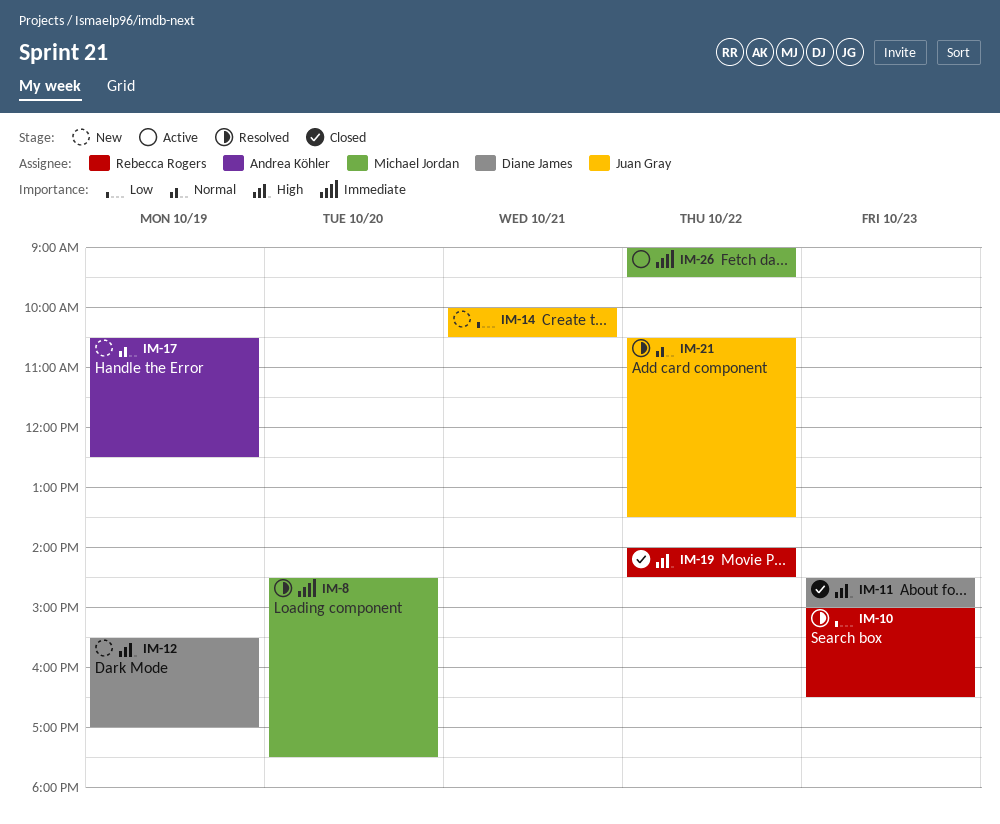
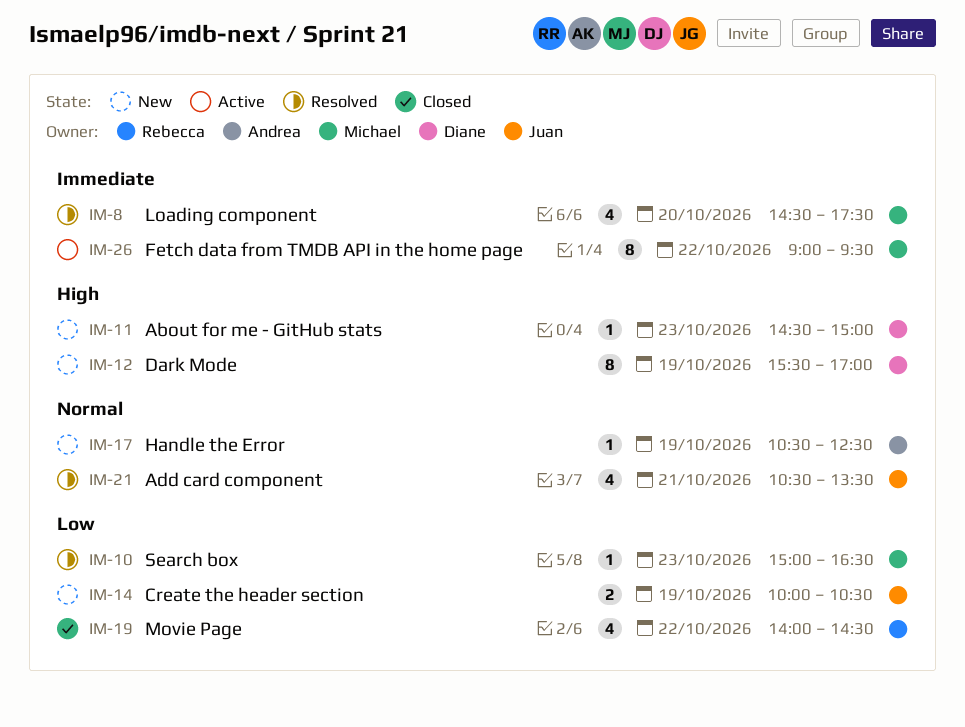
IM-10, owner: Rebecca Rogers -> Michael Jordan
IM-11, status: Closed -> New
IM-14, day: Oct 21 -> Oct 19
IM-19, priority: High -> Low
IM-21, day: Oct 22 -> Oct 21

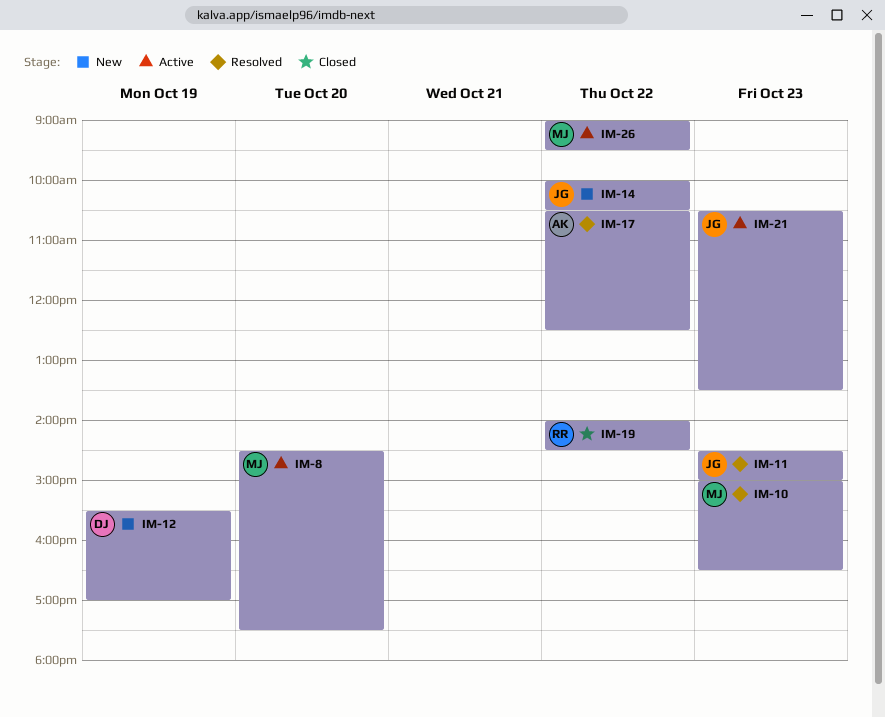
IM-8, status: Resolved -> Active
IM-11, status: New -> Resolved
IM-11, owner: Diane -> Juan
IM-14, day: Oct 19 -> Oct 22
IM-17, status: New -> Resolved
IM-17, day: Oct 19 -> Oct 22
IM-21, status: Resolved -> Active
IM-21, day: Oct 21 -> Oct 23

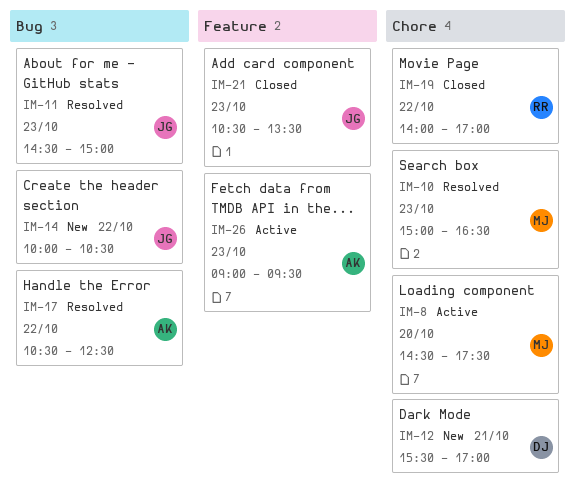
IM-12, day: Oct 19 -> Oct 21
IM-19, ends: 14:30 -> 17:00
IM-21, status: Active -> Closed
IM-26, owner: MJ -> AK
IM-26, day: Oct 22 -> Oct 23

